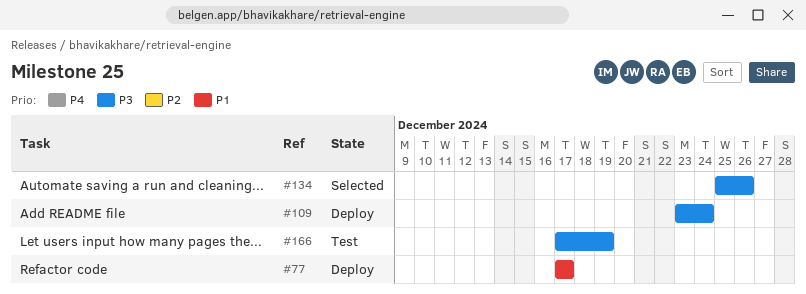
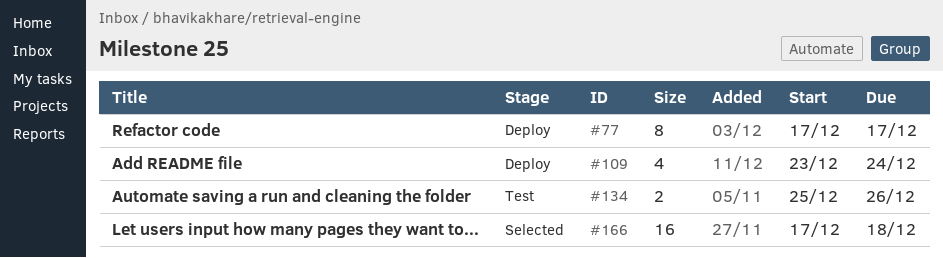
#134, status: Selected -> Test
#166, status: Test -> Selected
#166, due: Dec 19 -> Dec 18

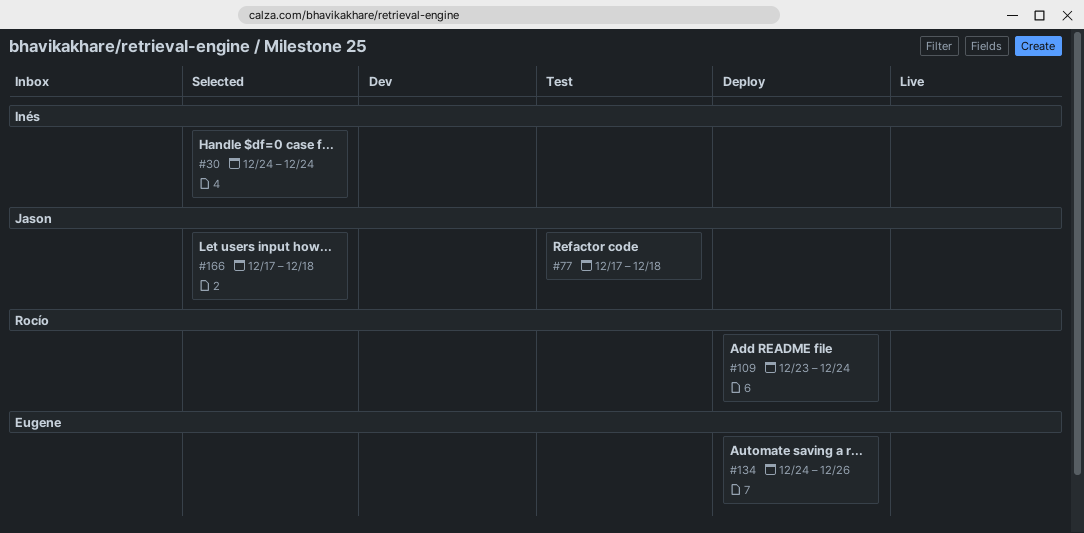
#30: none -> present
#77, status: Deploy -> Test
#77, due: Dec 17 -> Dec 18
#134, status: Test -> Deploy
#134, start: Dec 25 -> Dec 24

